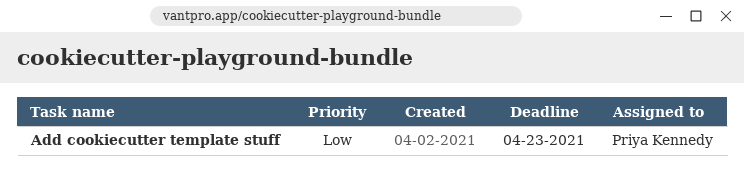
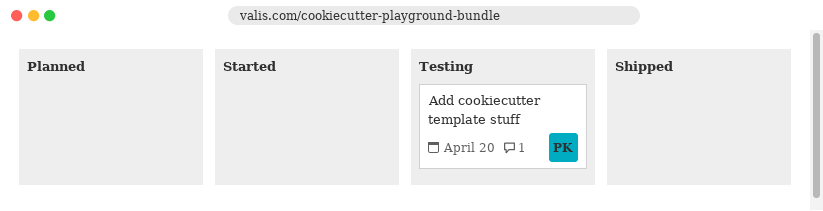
Add cookiecutter template stuff, due: Apr 23 -> Apr 20

